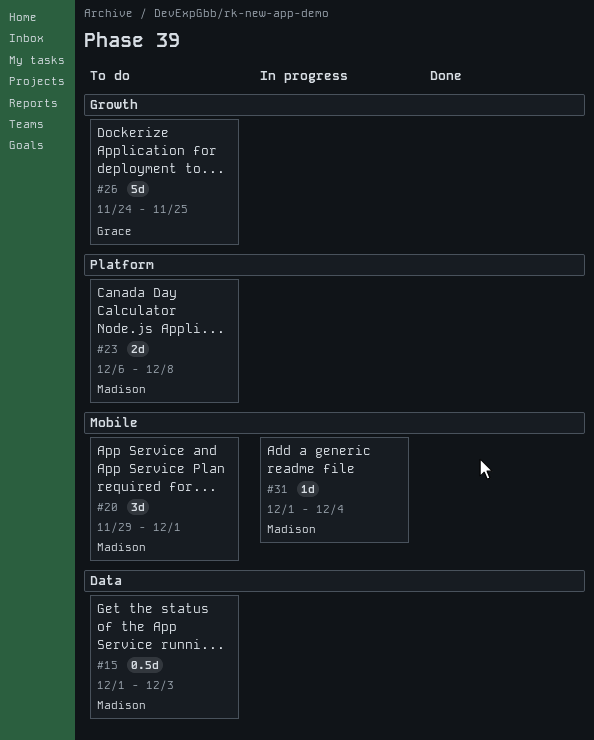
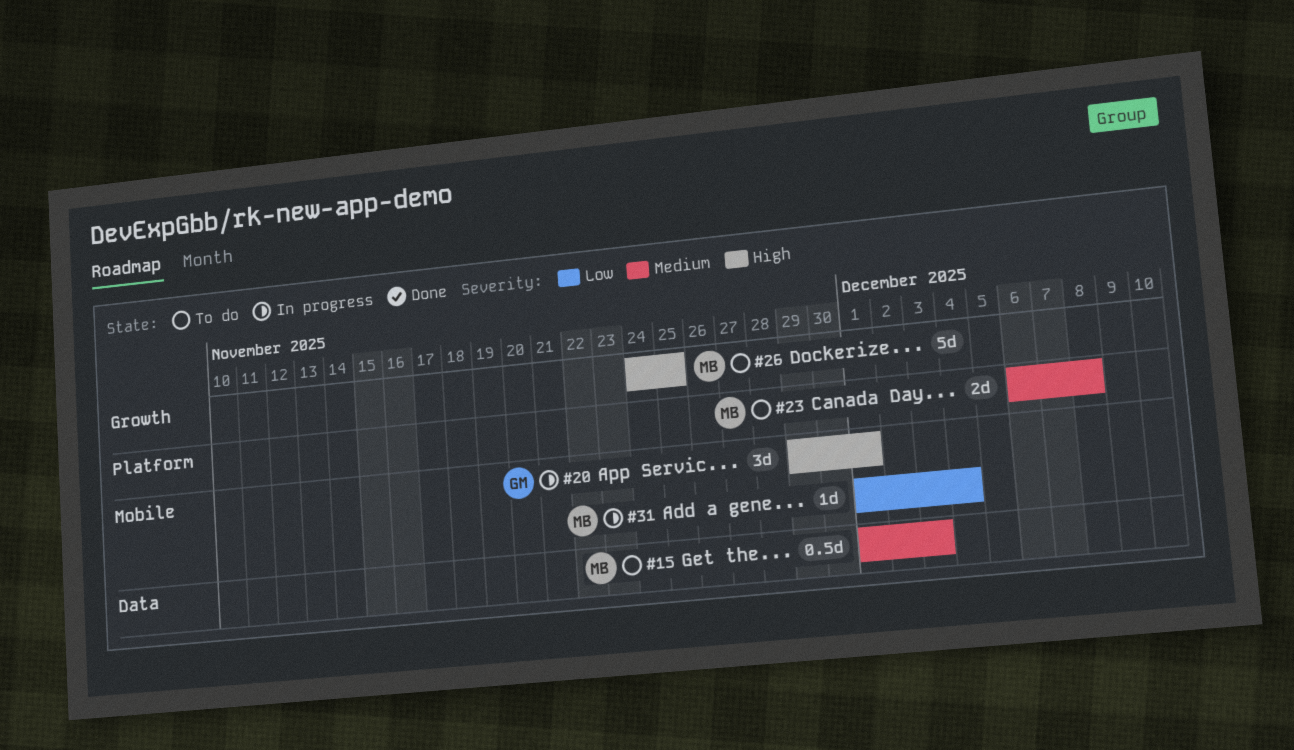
#20, status: To do -> In progress
#20, owner: Madison -> Grace
#26, owner: Grace -> Madison

